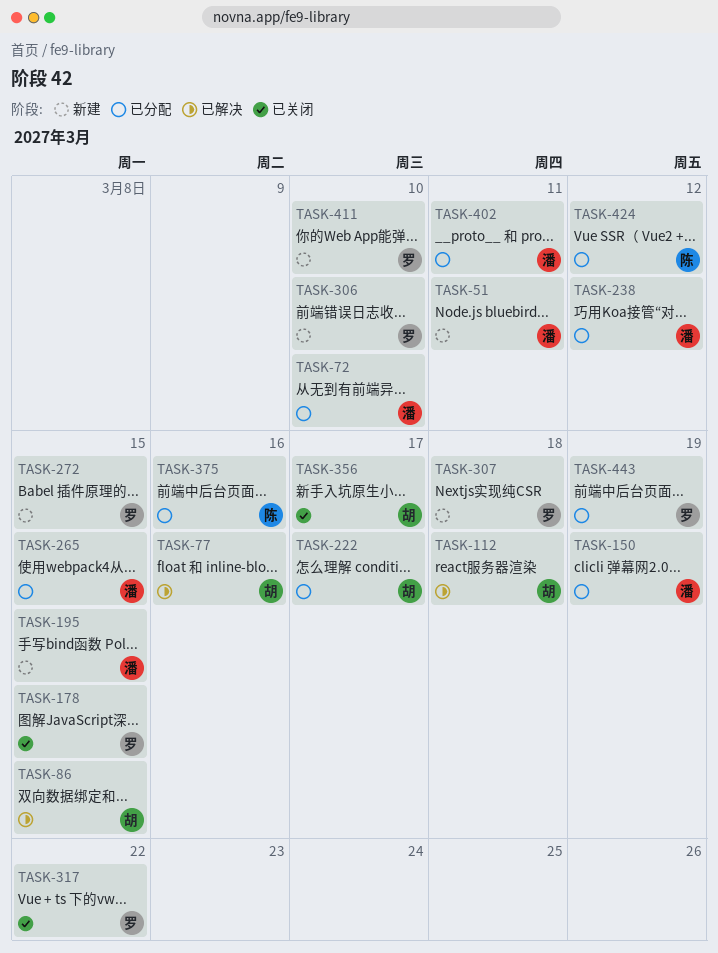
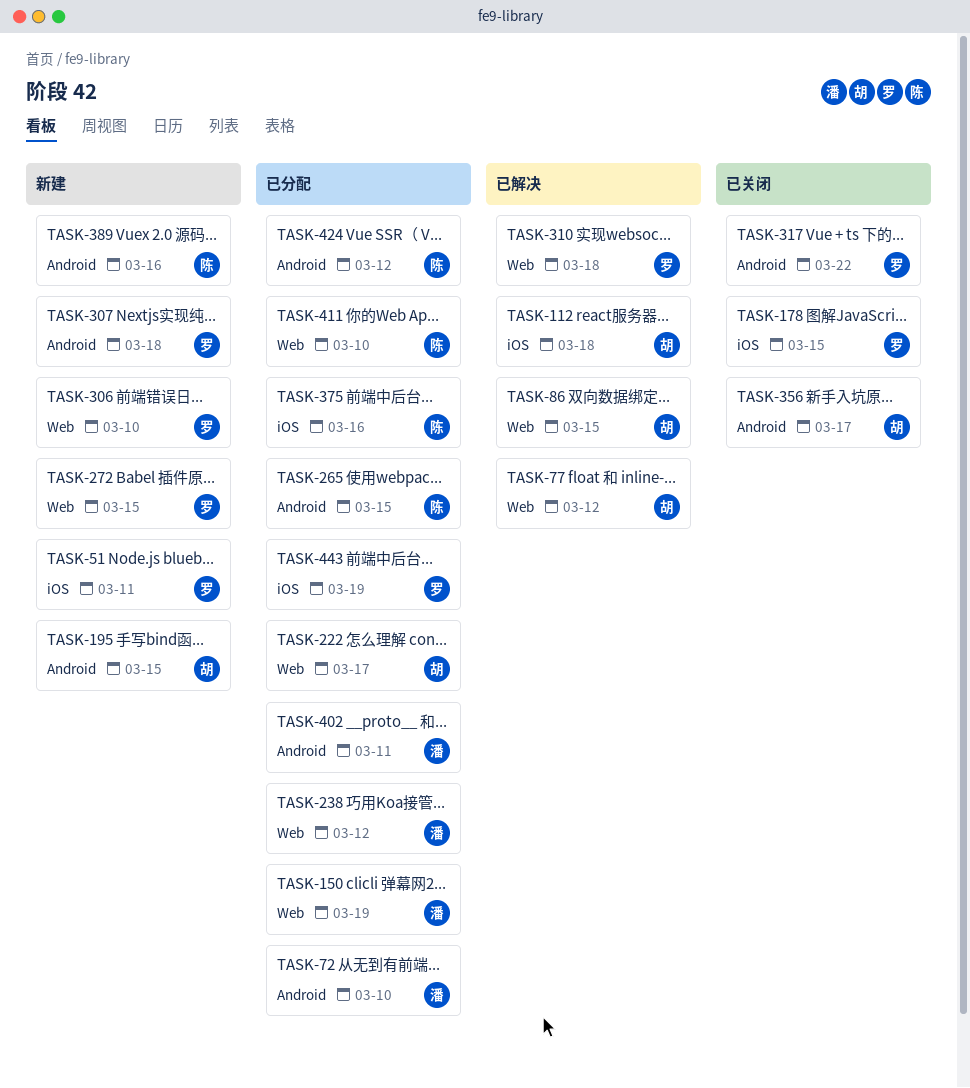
TASK-51, owner: 潘 -> 罗
TASK-77, due: Mar 16 -> Mar 12
TASK-195, owner: 潘 -> 胡
TASK-265, owner: 潘 -> 陈
TASK-310: none -> present
TASK-389: none -> present
TASK-411, status: 新建 -> 已分配
TASK-411, owner: 罗 -> 陈

